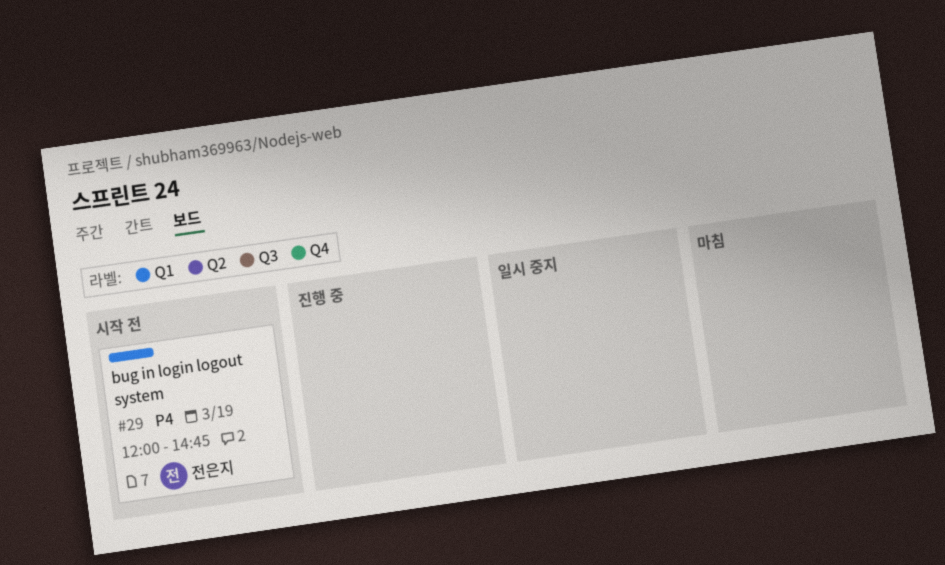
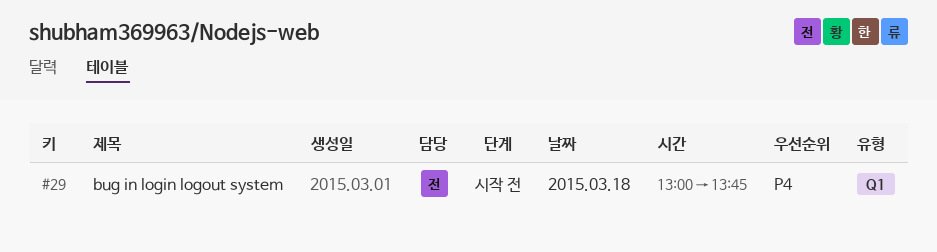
#29, day: Mar 19 -> Mar 18
#29, begins: 12:00 -> 13:00
#29, ends: 14:45 -> 13:45

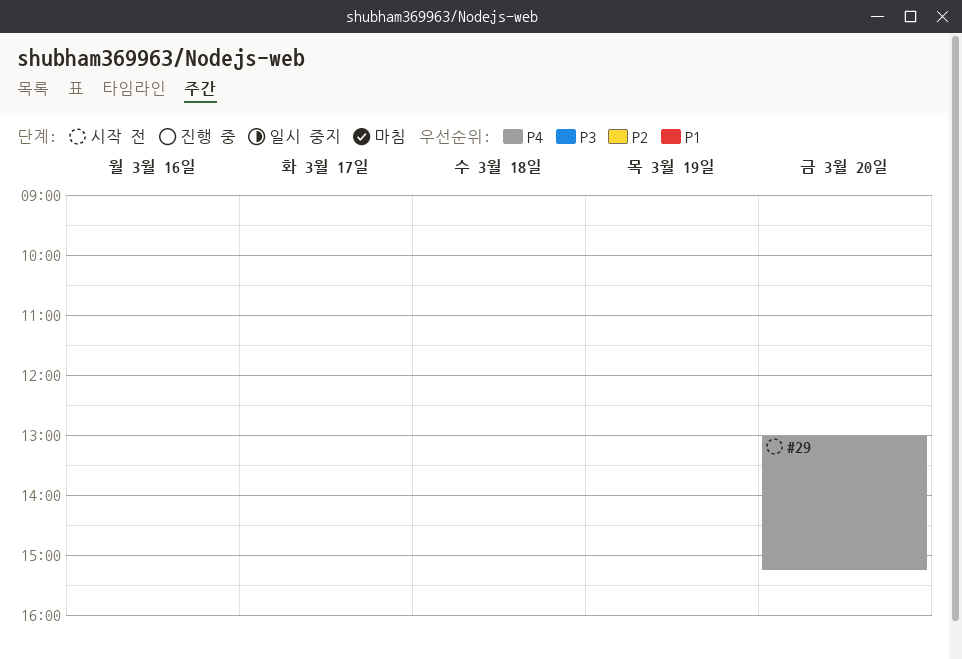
#29, day: Mar 18 -> Mar 20
#29, ends: 13:45 -> 15:15

